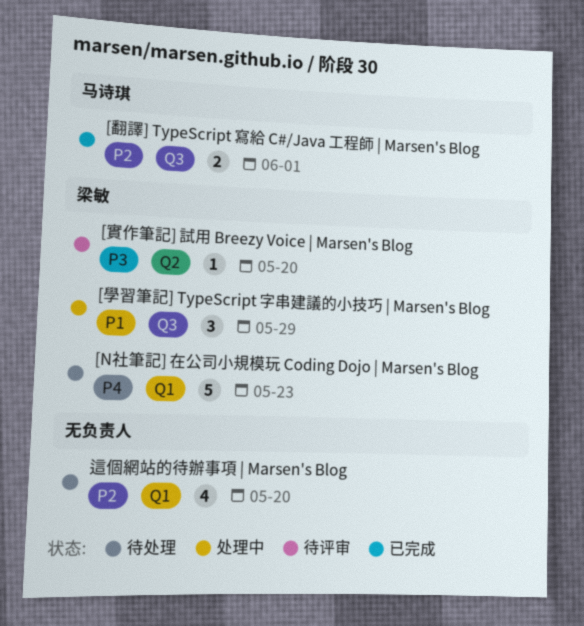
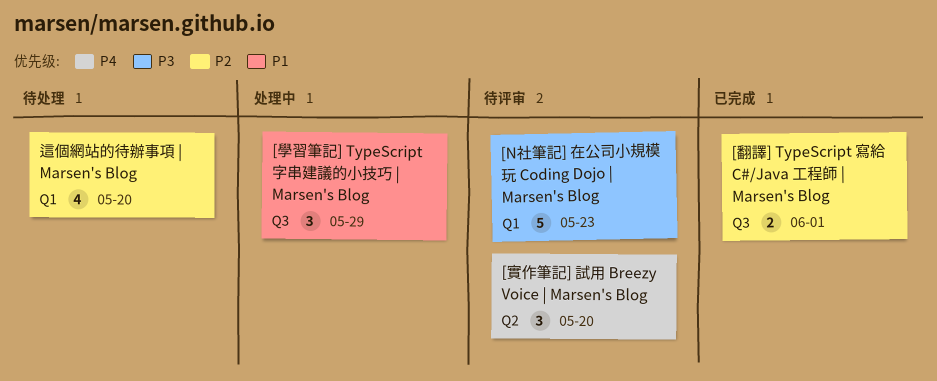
[N社筆記] 在公司小規模玩 Coding Dojo | Marsen's Blog, status: 待处理 -> 待评审
[N社筆記] 在公司小規模玩 Coding Dojo | Marsen's Blog, priority: P4 -> P3
[實作筆記] 試用 Breezy Voice | Marsen's Blog, priority: P3 -> P4
[實作筆記] 試用 Breezy Voice | Marsen's Blog, estimate: 1 -> 3

